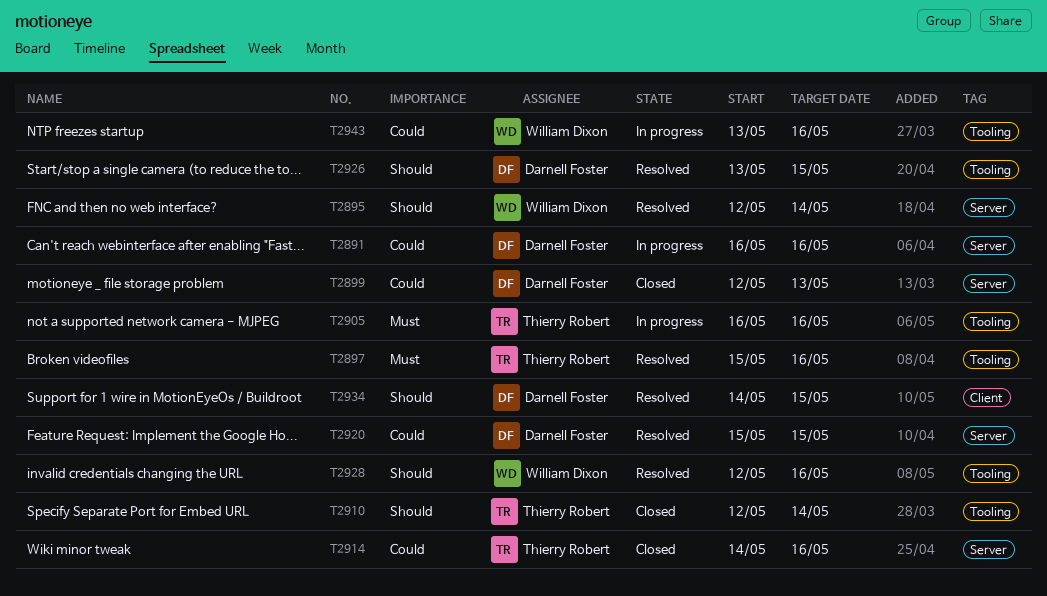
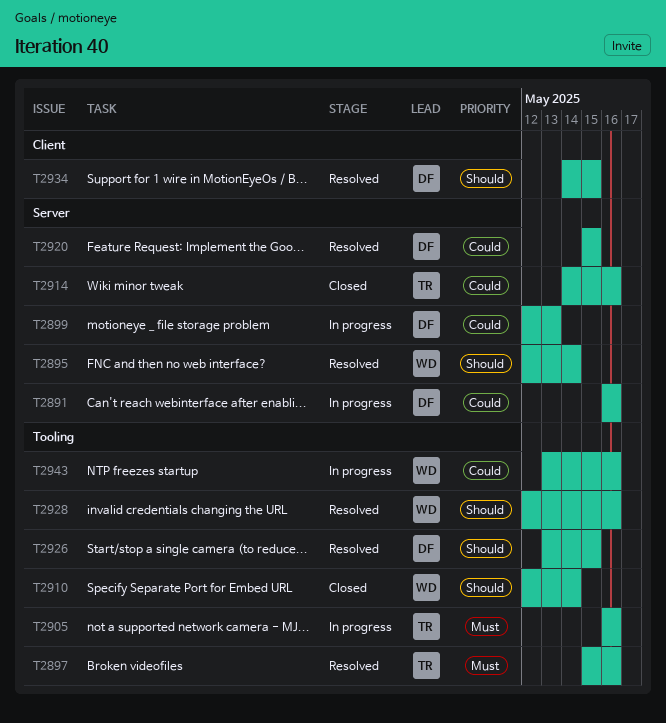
T2899, status: Closed -> In progress
T2910, owner: Thierry Robert -> William Dixon

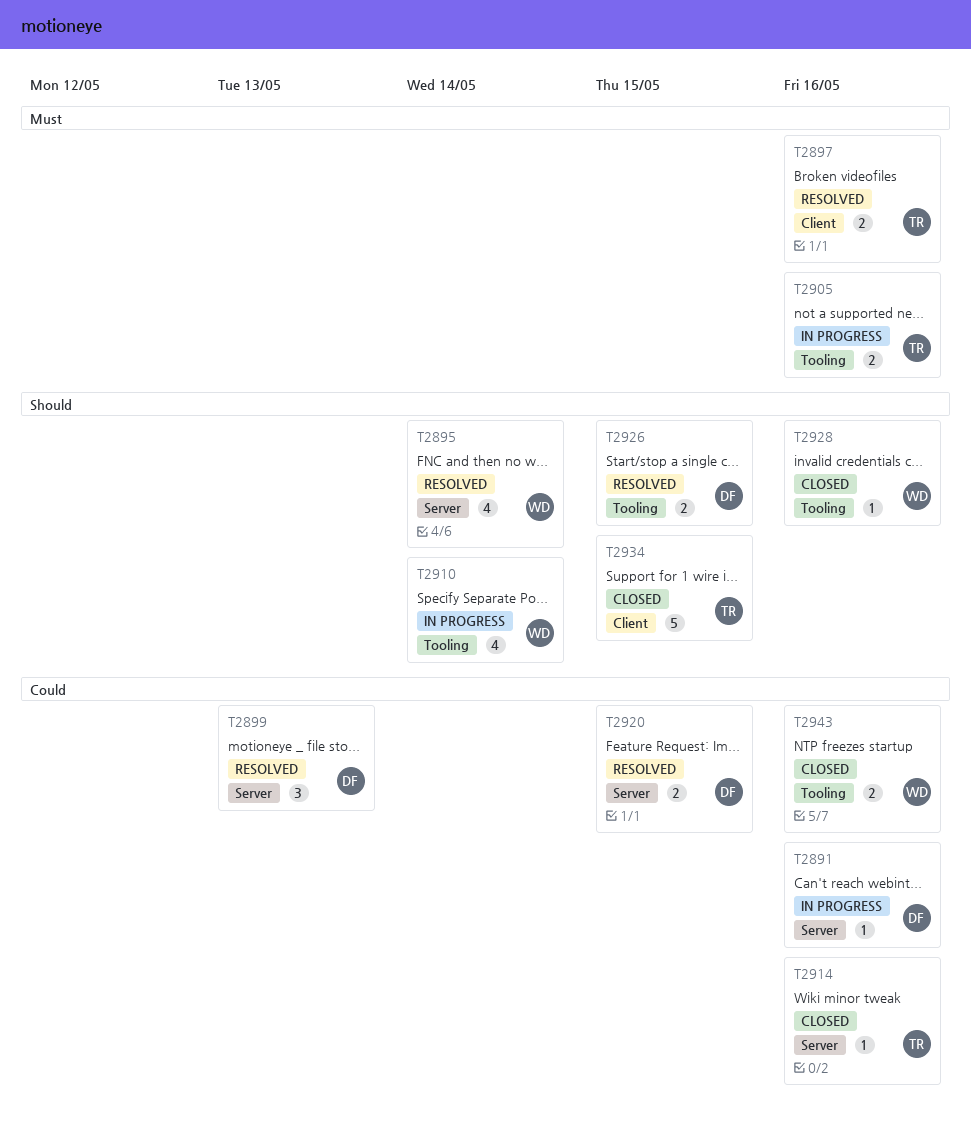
T2897, label: Tooling -> Client
T2899, status: In progress -> Resolved
T2910, status: Closed -> In progress
T2928, status: Resolved -> Closed
T2934, status: Resolved -> Closed
T2934, owner: DF -> TR
T2943, status: In progress -> Closed

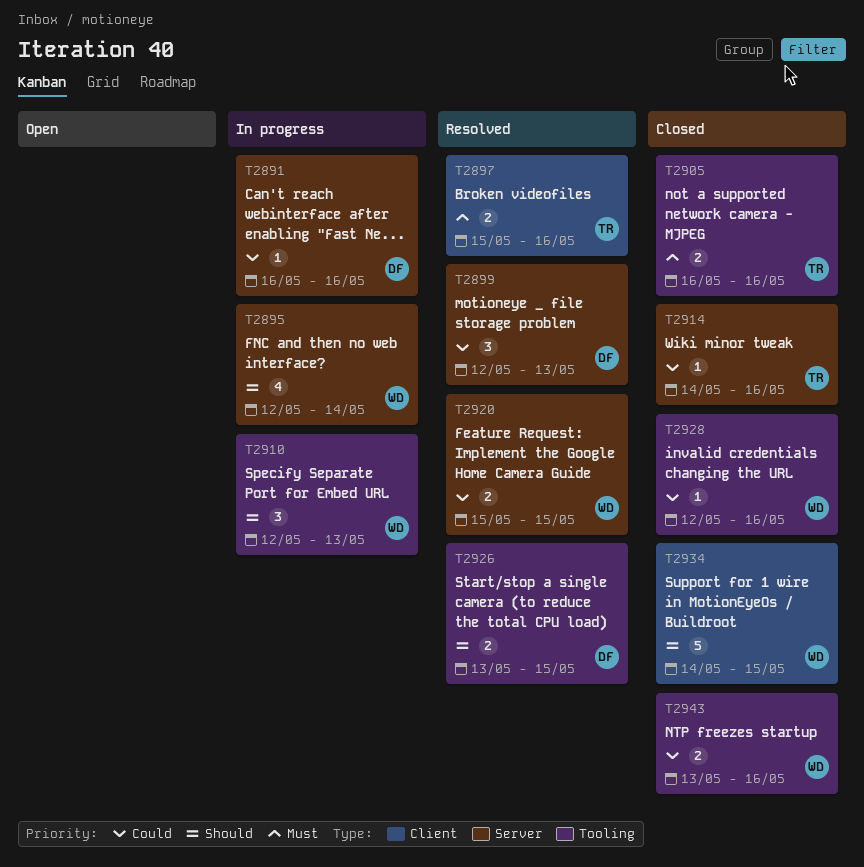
T2895, status: Resolved -> In progress
T2905, status: In progress -> Closed
T2910, estimate: 4 -> 3
T2910, due: May 14 -> May 13
T2920, owner: DF -> WD
T2928, priority: Should -> Could
T2934, owner: TR -> WD

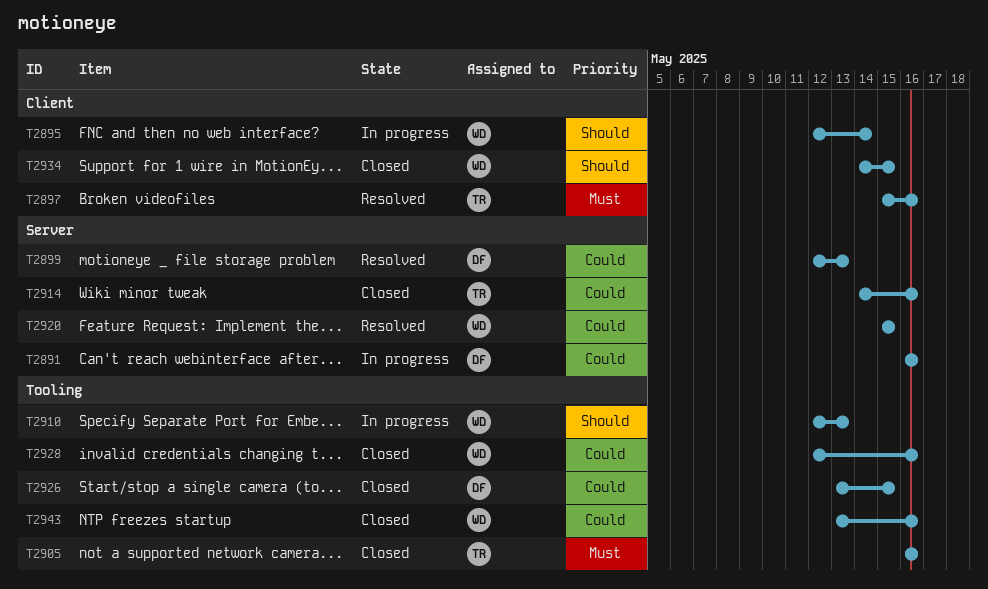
T2895, label: Server -> Client
T2926, status: Resolved -> Closed
T2926, priority: Should -> Could

